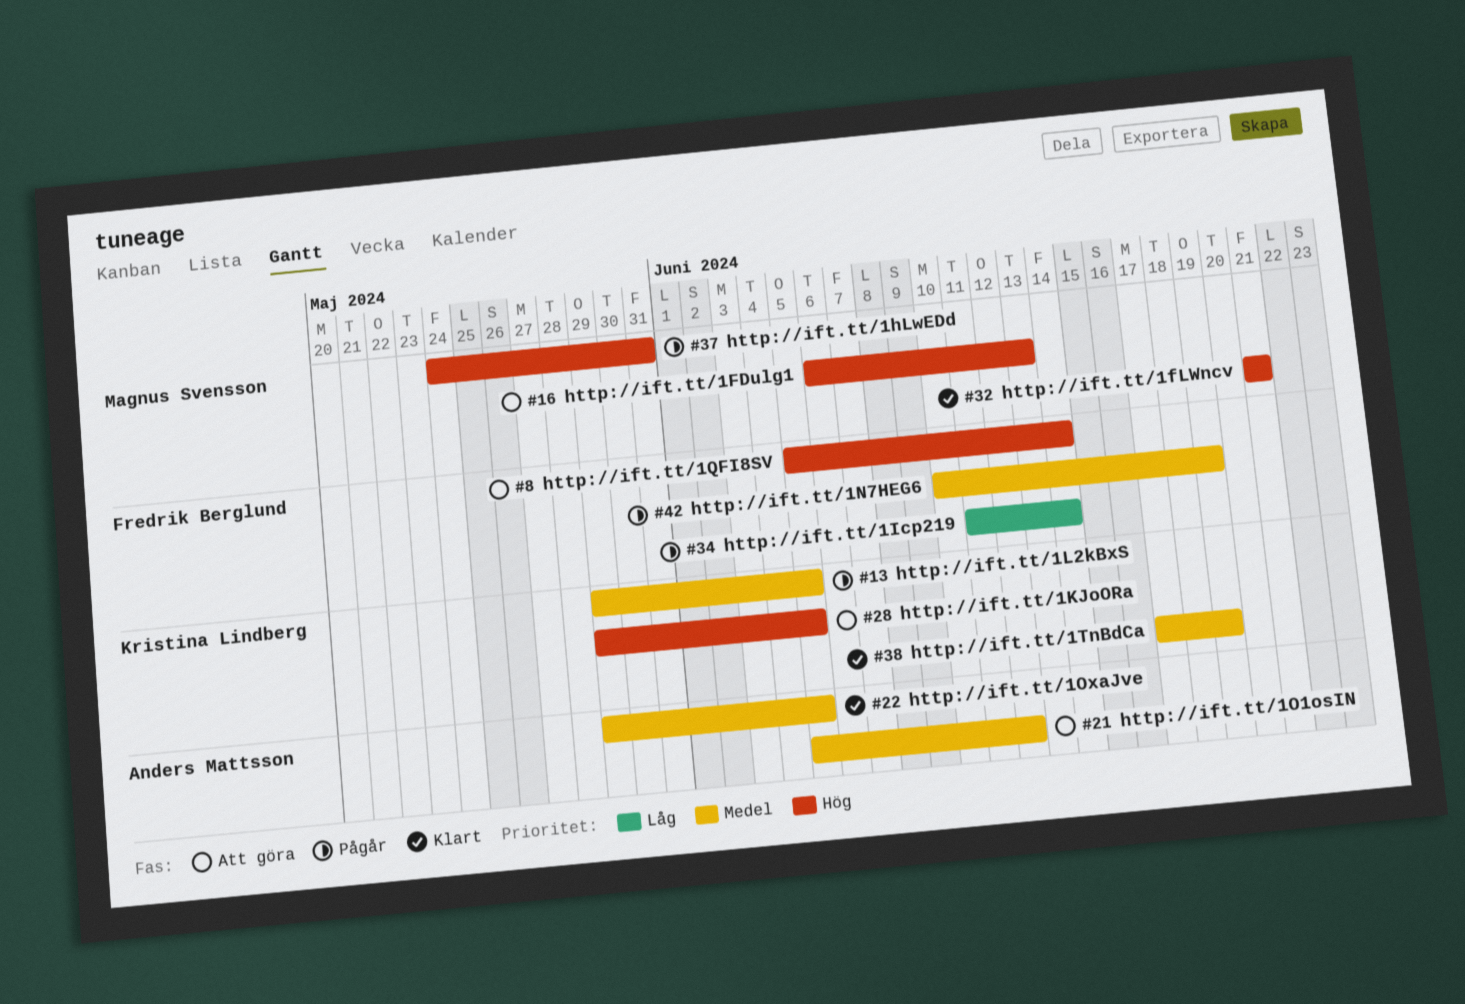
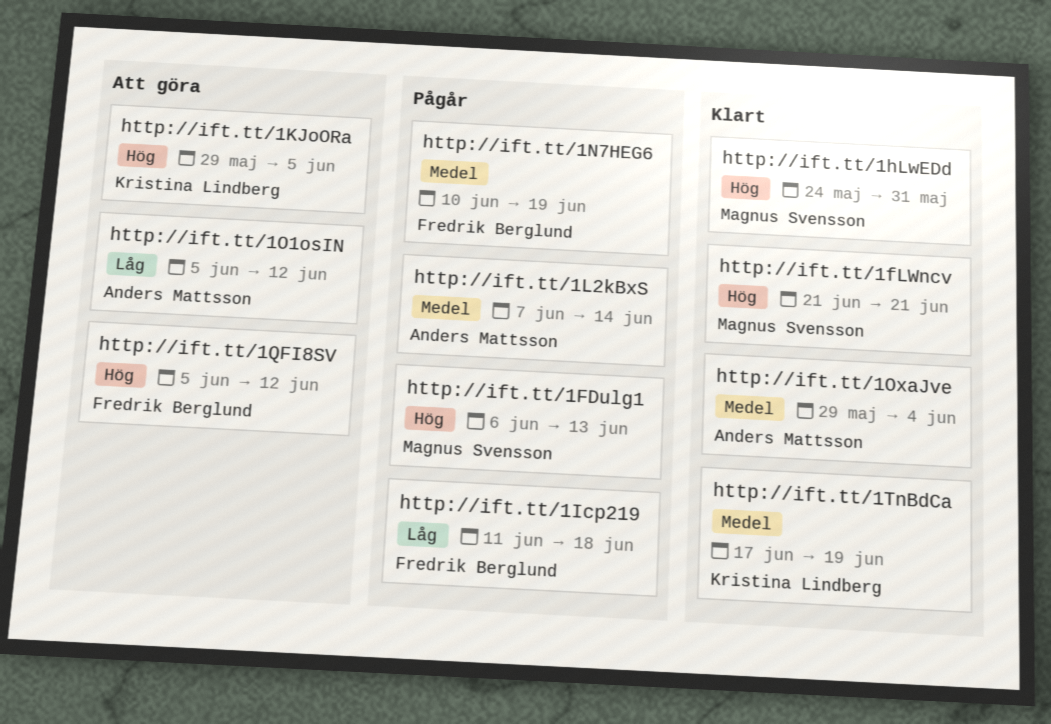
http://ift.tt/1FDulg1, status: Att göra -> Pågår
http://ift.tt/1hLwEDd, status: Pågår -> Klart
http://ift.tt/1Icp219, due: Jun 14 -> Jun 18
http://ift.tt/1L2kBxS, owner: Kristina Lindberg -> Anders Mattsson
http://ift.tt/1L2kBxS, start: May 29 -> Jun 7
http://ift.tt/1L2kBxS, due: Jun 5 -> Jun 14
http://ift.tt/1O1osIN, priority: Medel -> Låg
http://ift.tt/1OxaJve, due: Jun 5 -> Jun 4
http://ift.tt/1QFI8SV, due: Jun 14 -> Jun 12

